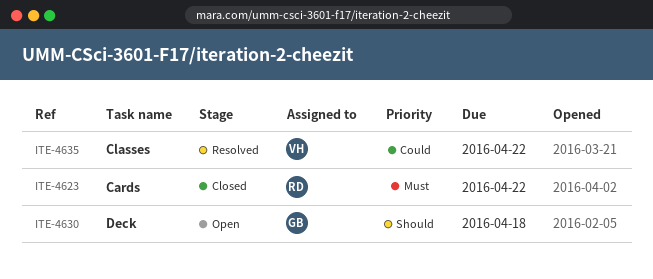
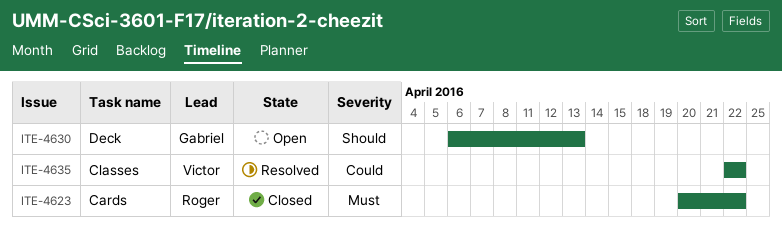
ITE-4630, due: Apr 18 -> Apr 13

